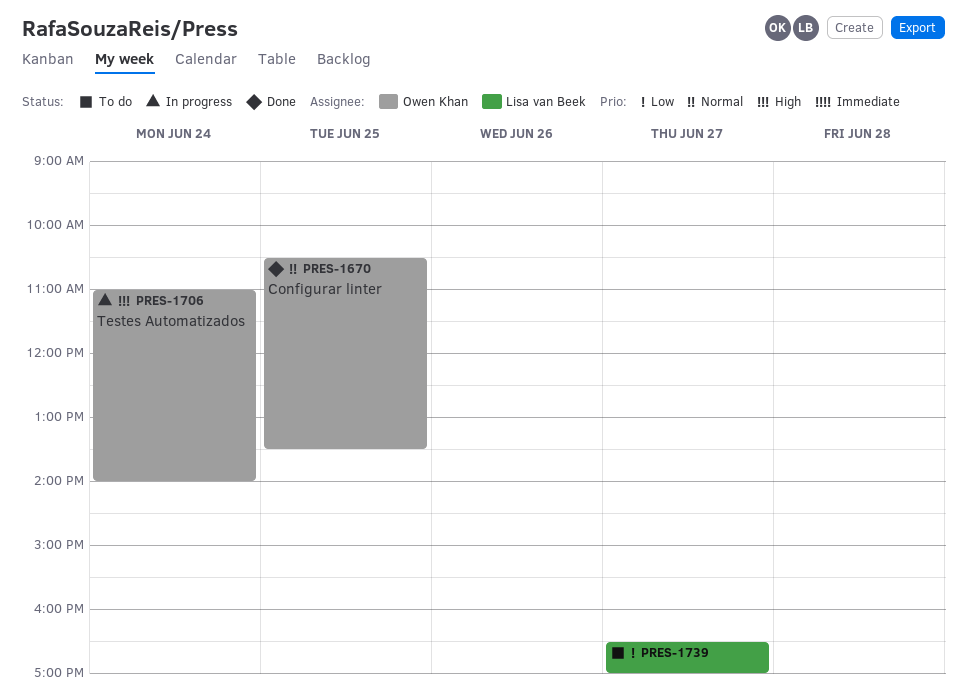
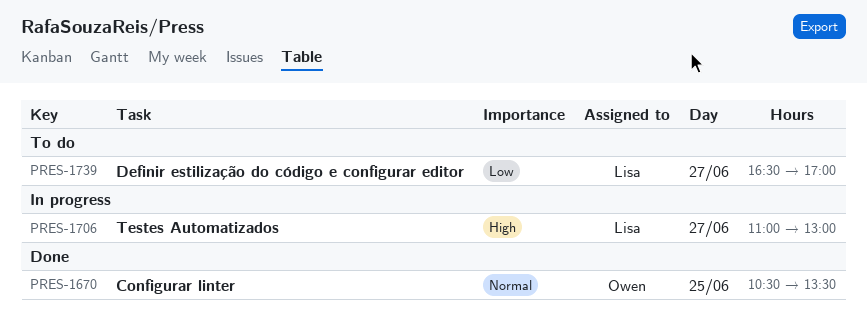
PRES-1706, owner: Owen Khan -> Lisa van Beek
PRES-1706, day: Jun 24 -> Jun 27
PRES-1706, ends: 14:00 -> 13:00

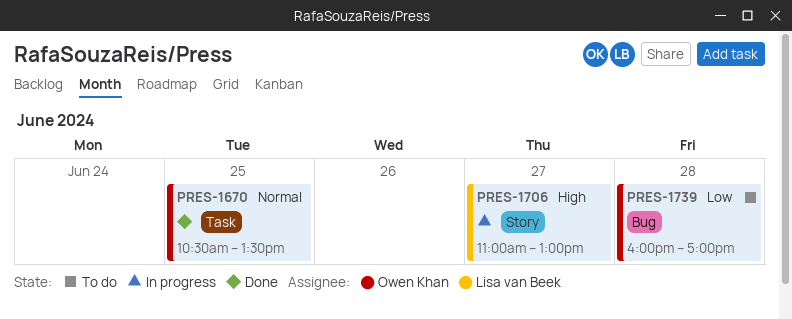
PRES-1739, owner: Lisa van Beek -> Owen Khan
PRES-1739, day: Jun 27 -> Jun 28
PRES-1739, begins: 16:30 -> 16:00

